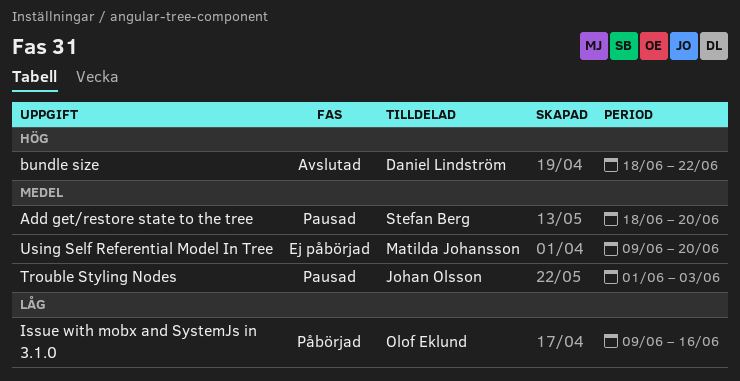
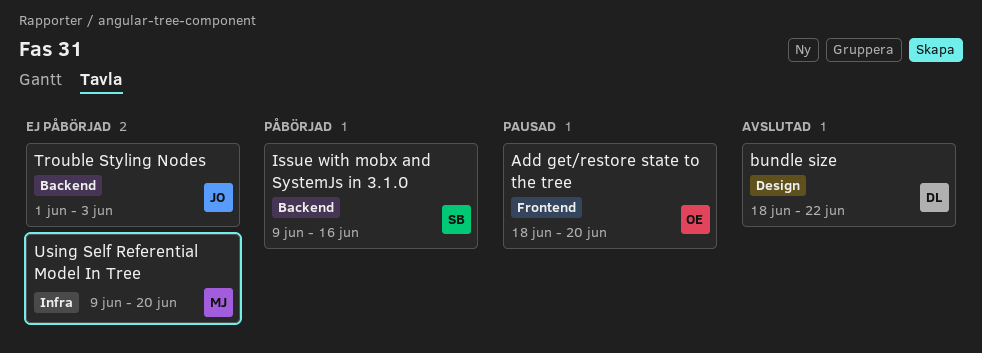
Add get/restore state to the tree, owner: Stefan Berg -> Olof Eklund
Issue with mobx and SystemJs in 3.1.0, owner: Olof Eklund -> Stefan Berg
Trouble Styling Nodes, status: Pausad -> Ej påbörjad

